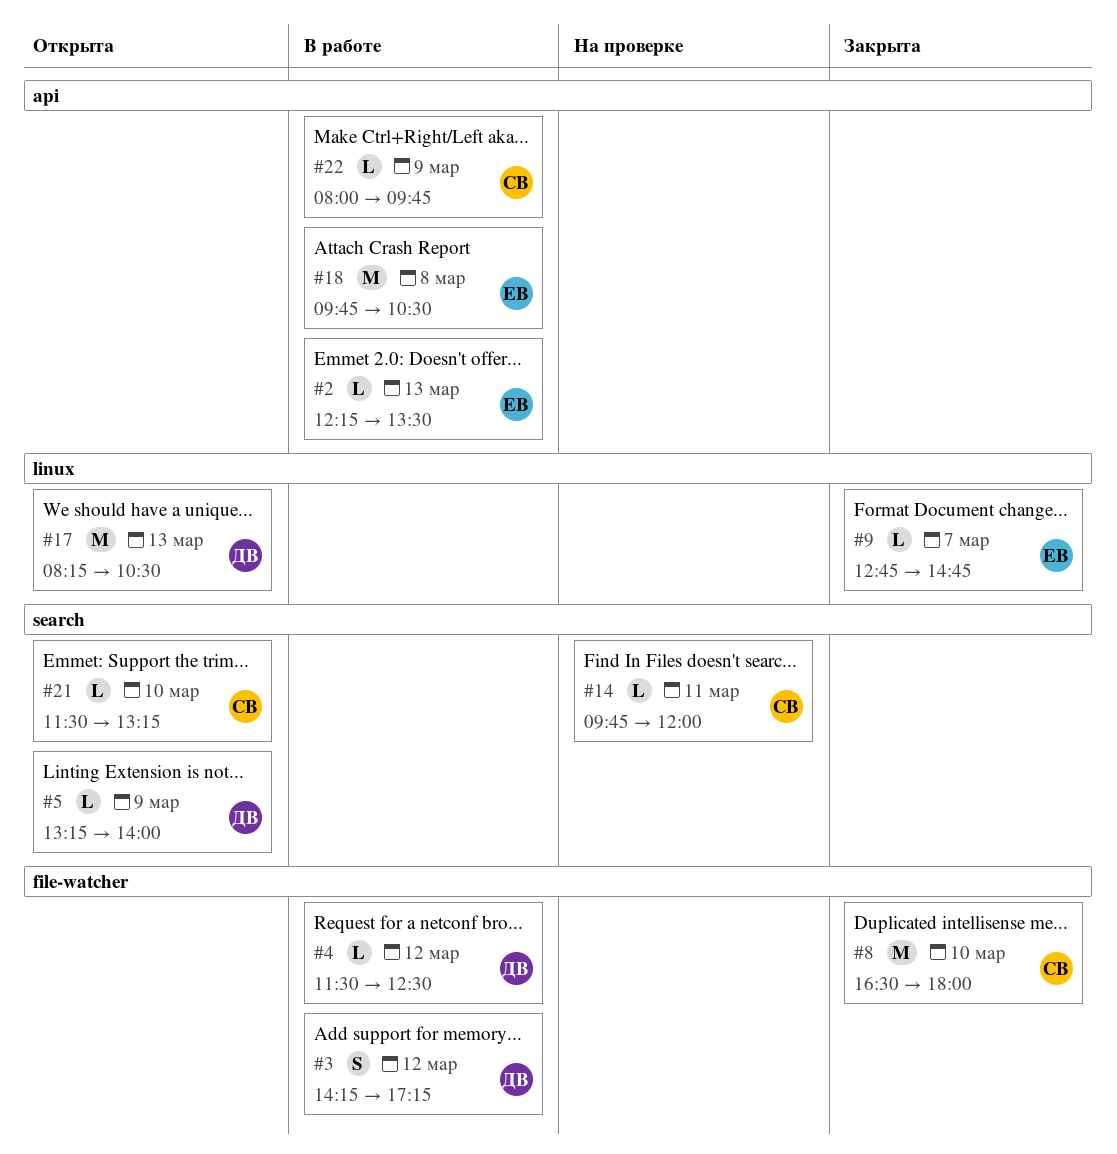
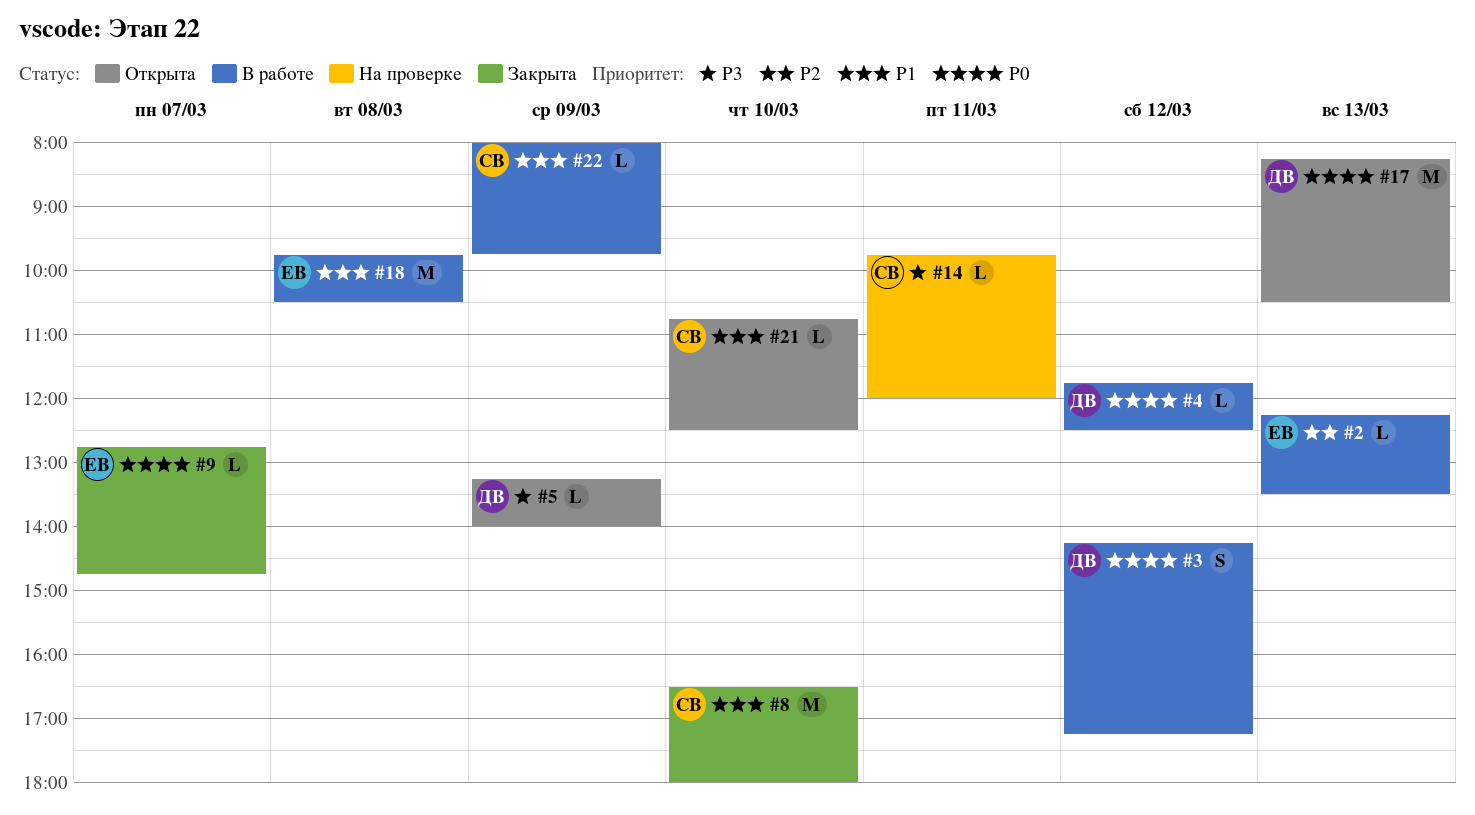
#4, begins: 11:30 -> 11:45
#21, begins: 11:30 -> 10:45
#21, ends: 13:15 -> 12:30

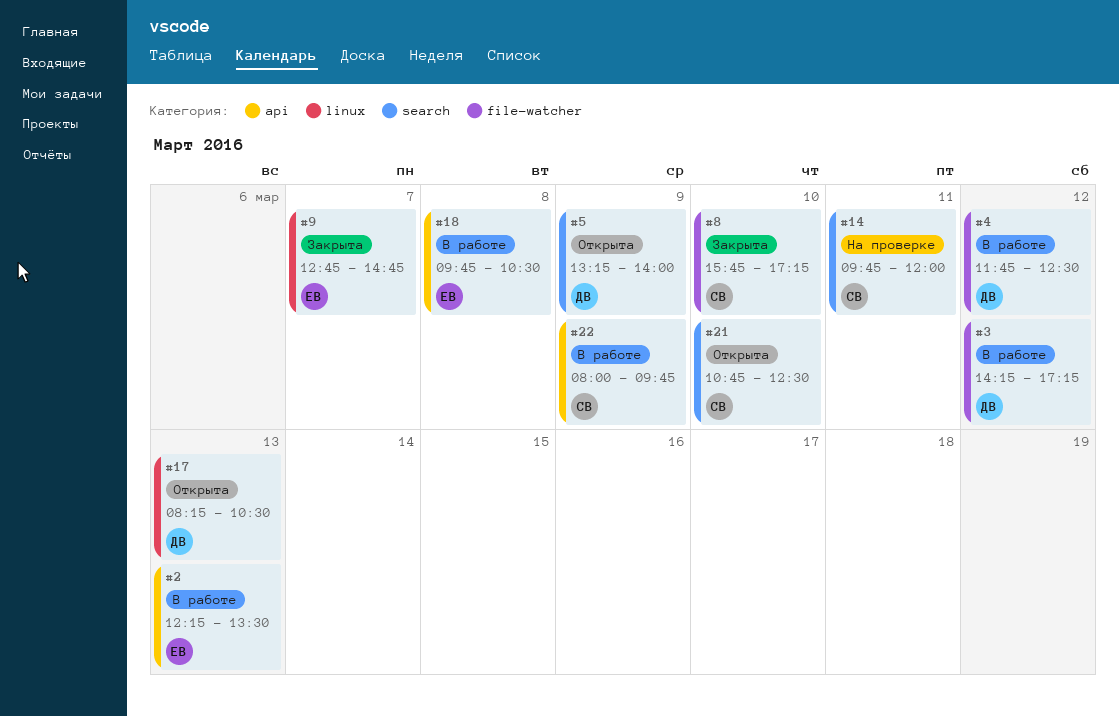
#8, begins: 16:30 -> 15:45
#8, ends: 18:00 -> 17:15

